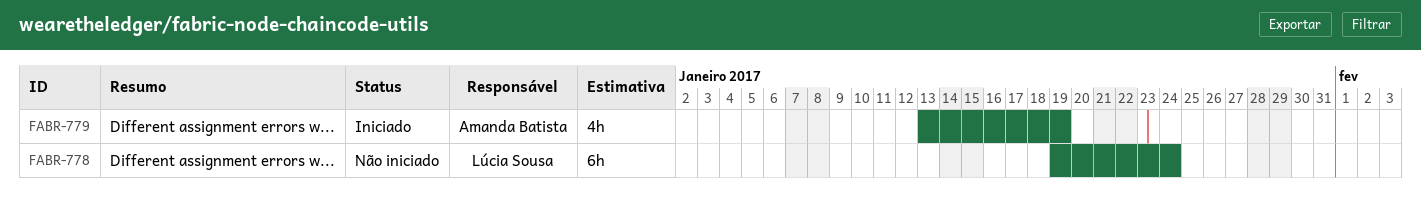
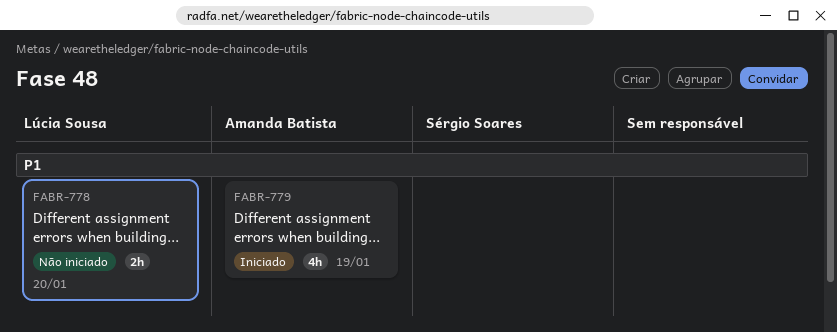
FABR-778, estimate: 6h -> 2h
FABR-778, due: Jan 24 -> Jan 20

